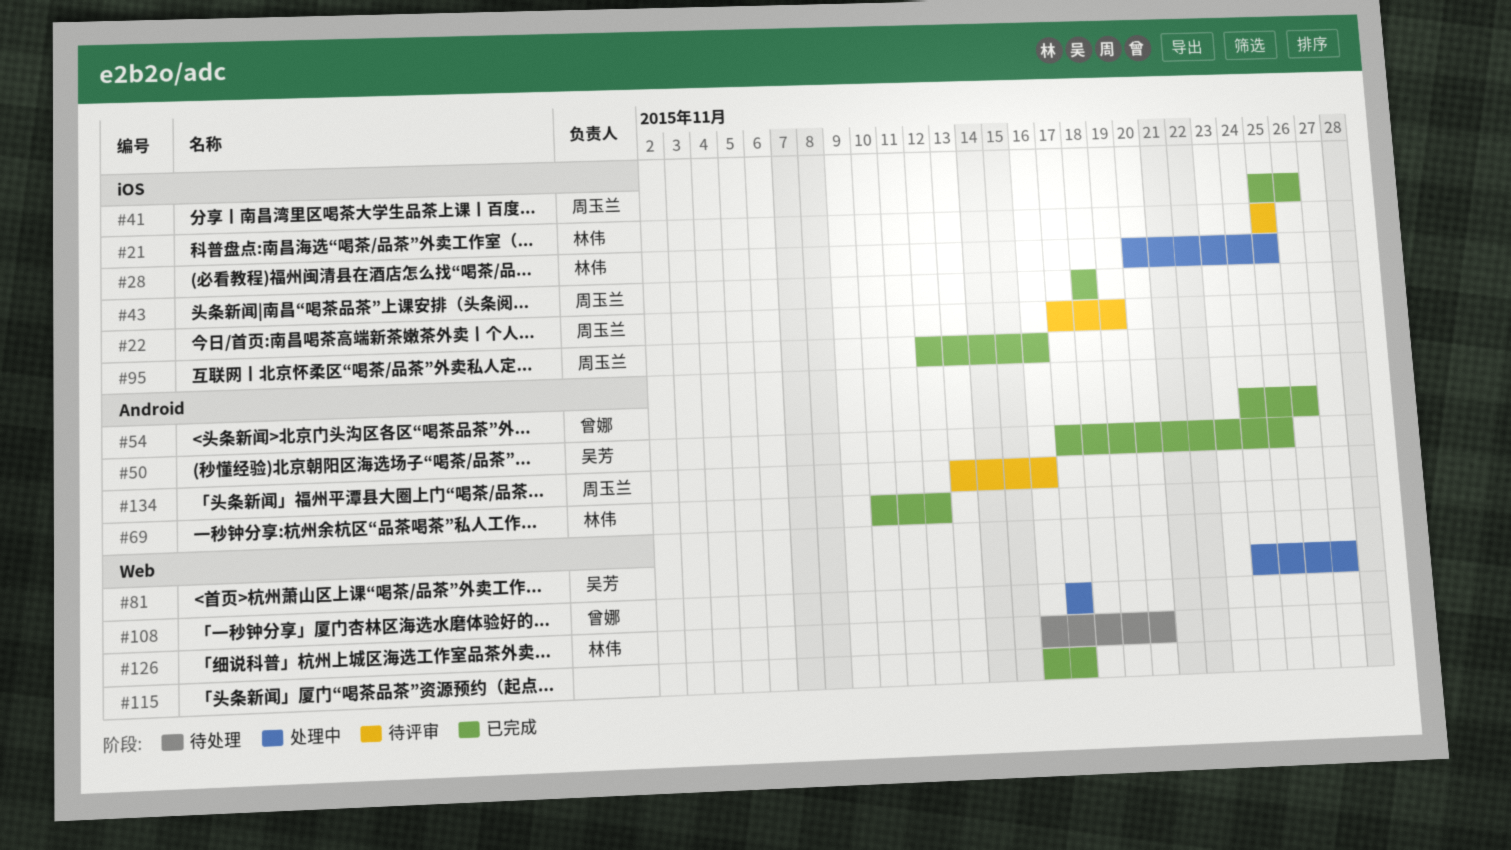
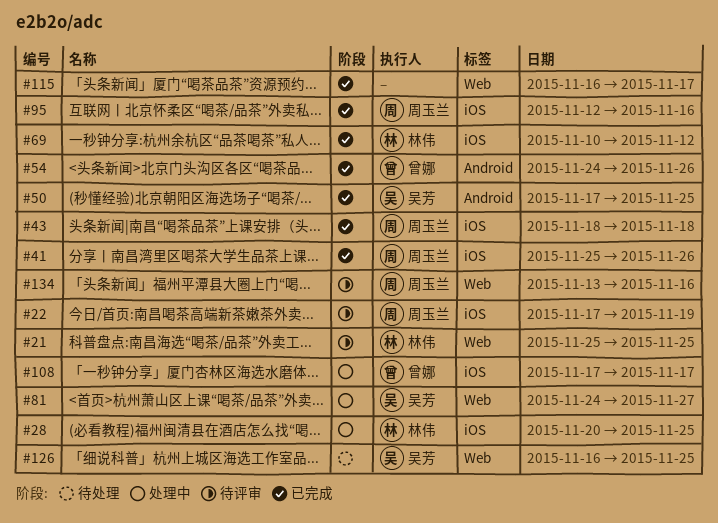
#21, label: iOS -> Web
#69, label: Android -> iOS
#108, label: Web -> iOS
#126, owner: 林伟 -> 吴芳
#126, due: Nov 20 -> Nov 25
#134, label: Android -> Web

